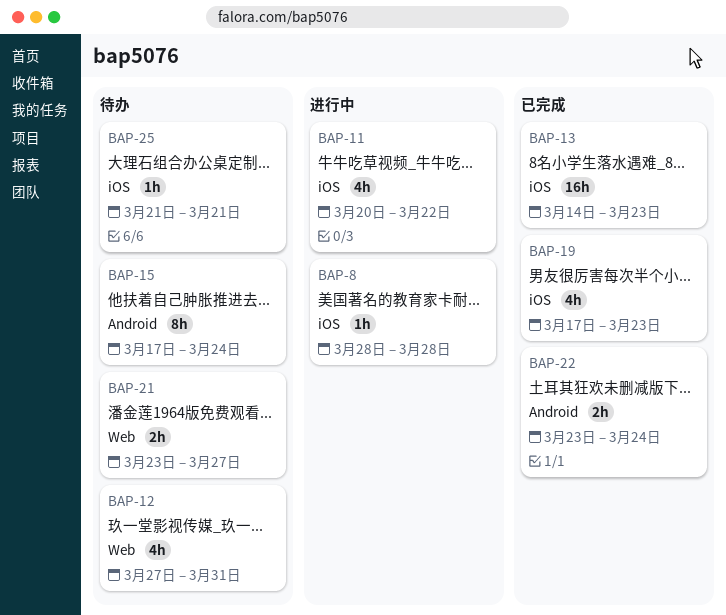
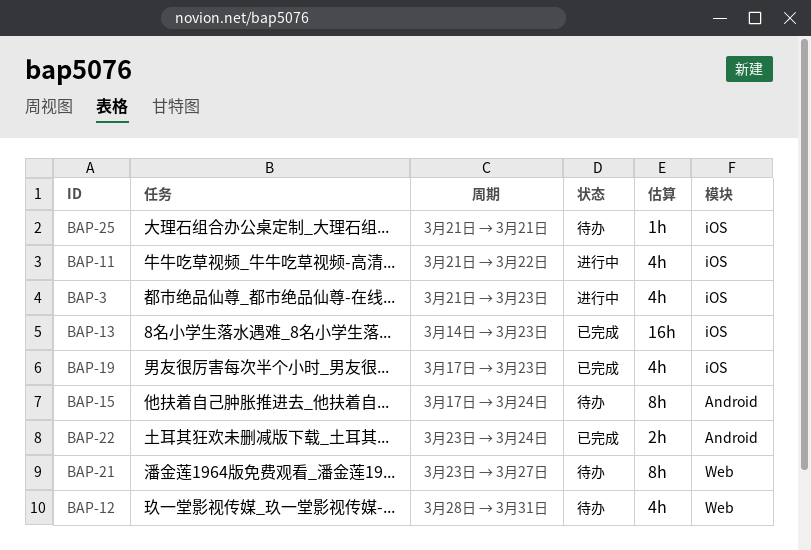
BAP-3: none -> present
BAP-8: present -> none
BAP-11, start: Mar 20 -> Mar 21
BAP-12, start: Mar 27 -> Mar 28
BAP-21, estimate: 2h -> 8h

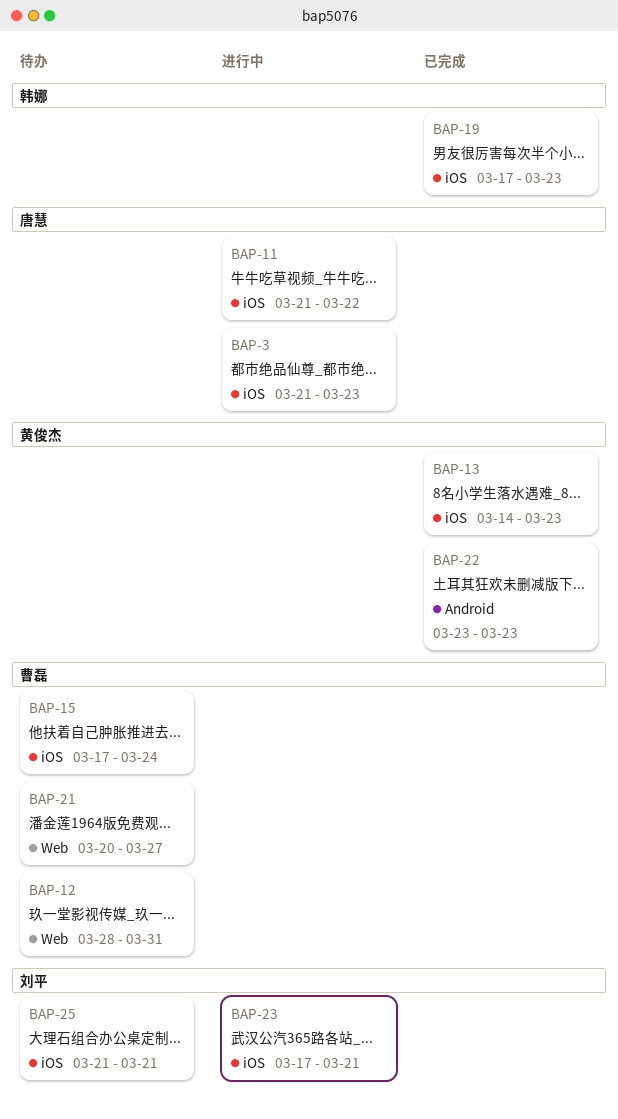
BAP-15, label: Android -> iOS
BAP-21, start: Mar 23 -> Mar 20
BAP-22, due: Mar 24 -> Mar 23
BAP-23: none -> present

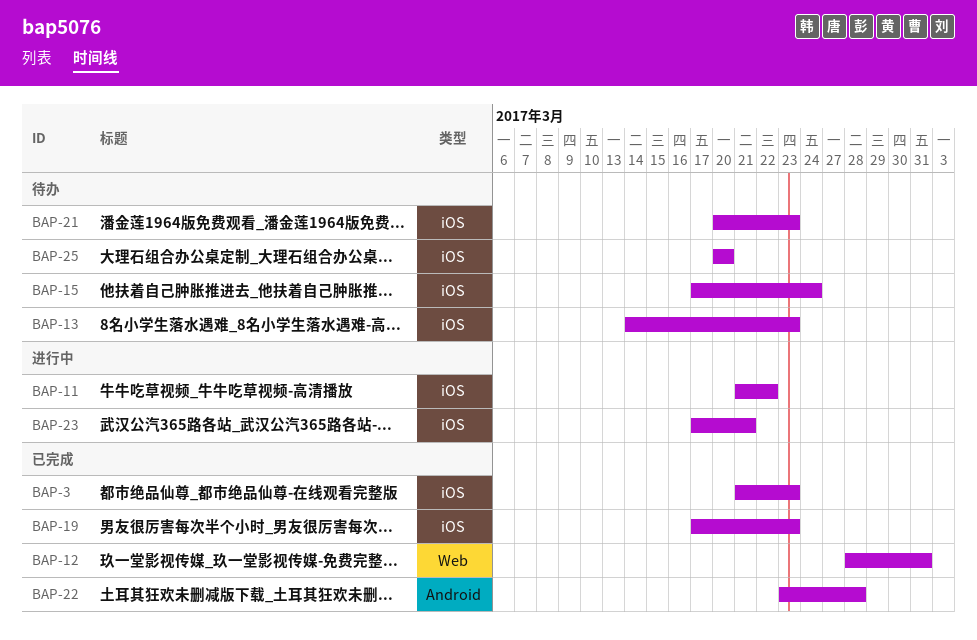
BAP-3, status: 进行中 -> 已完成
BAP-12, status: 待办 -> 已完成
BAP-13, status: 已完成 -> 待办
BAP-21, label: Web -> iOS
BAP-21, due: Mar 27 -> Mar 23
BAP-22, due: Mar 23 -> Mar 28
BAP-25, start: Mar 21 -> Mar 20
BAP-25, due: Mar 21 -> Mar 20

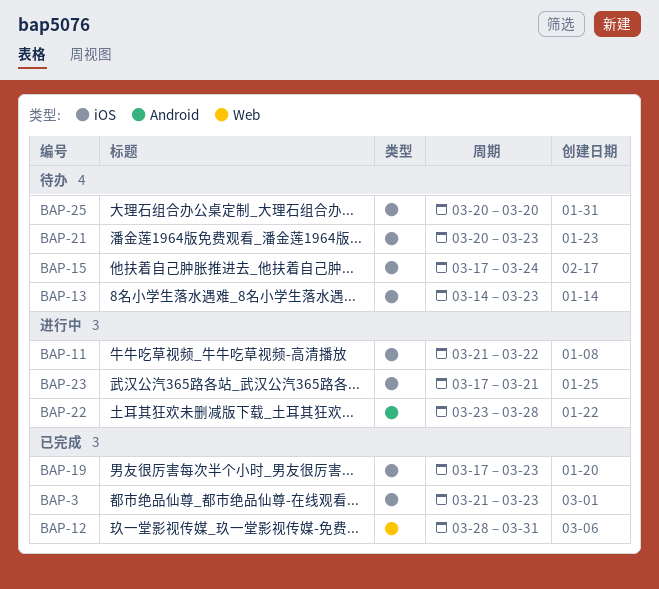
BAP-22, status: 已完成 -> 进行中

